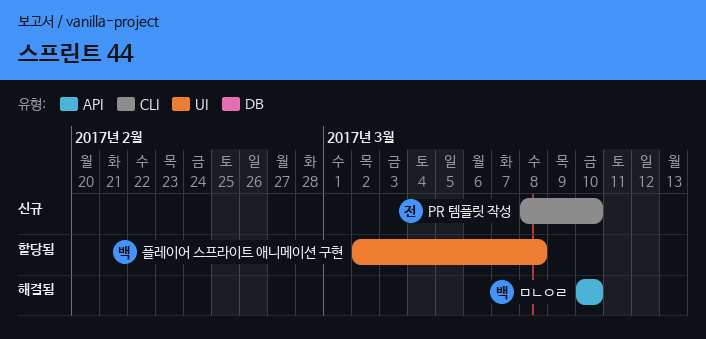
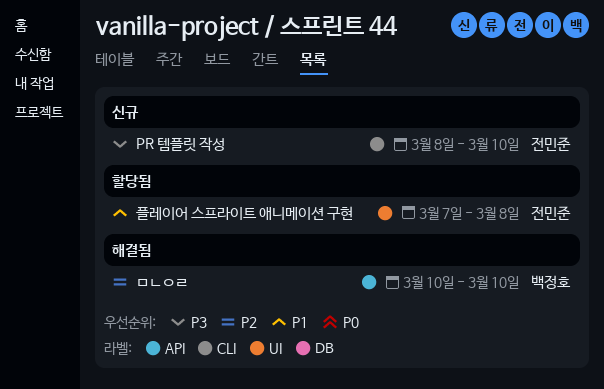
플레이어 스프라이트 애니메이션 구현, owner: 백정호 -> 전민준
플레이어 스프라이트 애니메이션 구현, start: Mar 2 -> Mar 7

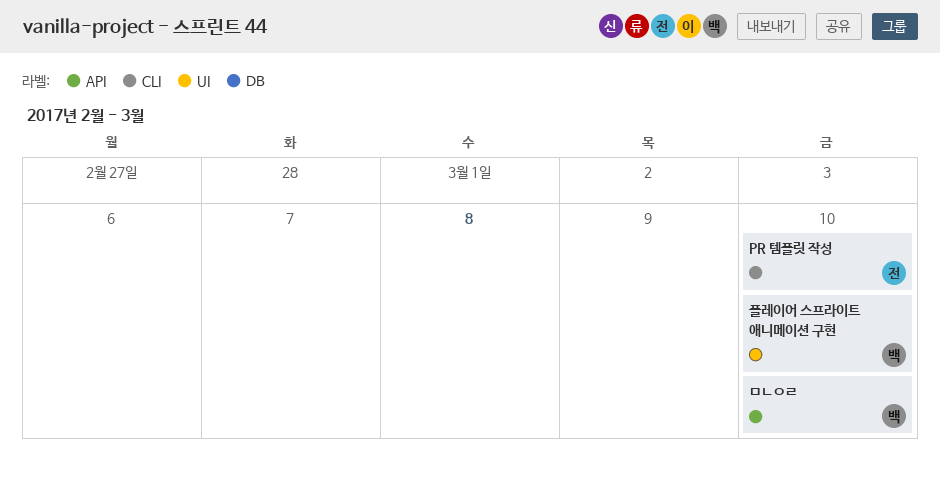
플레이어 스프라이트 애니메이션 구현, owner: 전민준 -> 백정호
플레이어 스프라이트 애니메이션 구현, due: Mar 8 -> Mar 10

